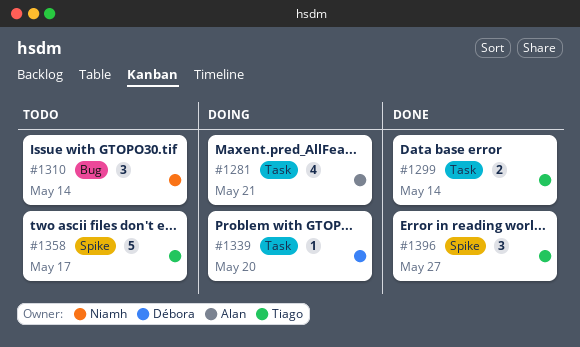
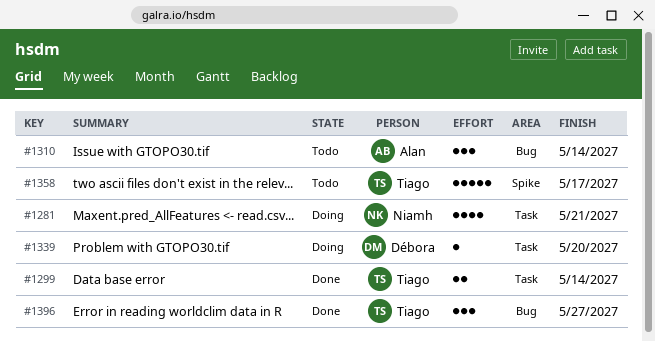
#1281, owner: Alan -> Niamh
#1310, owner: Niamh -> Alan
#1396, label: Spike -> Bug

